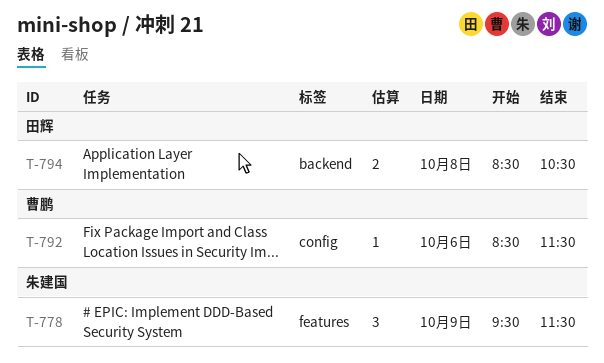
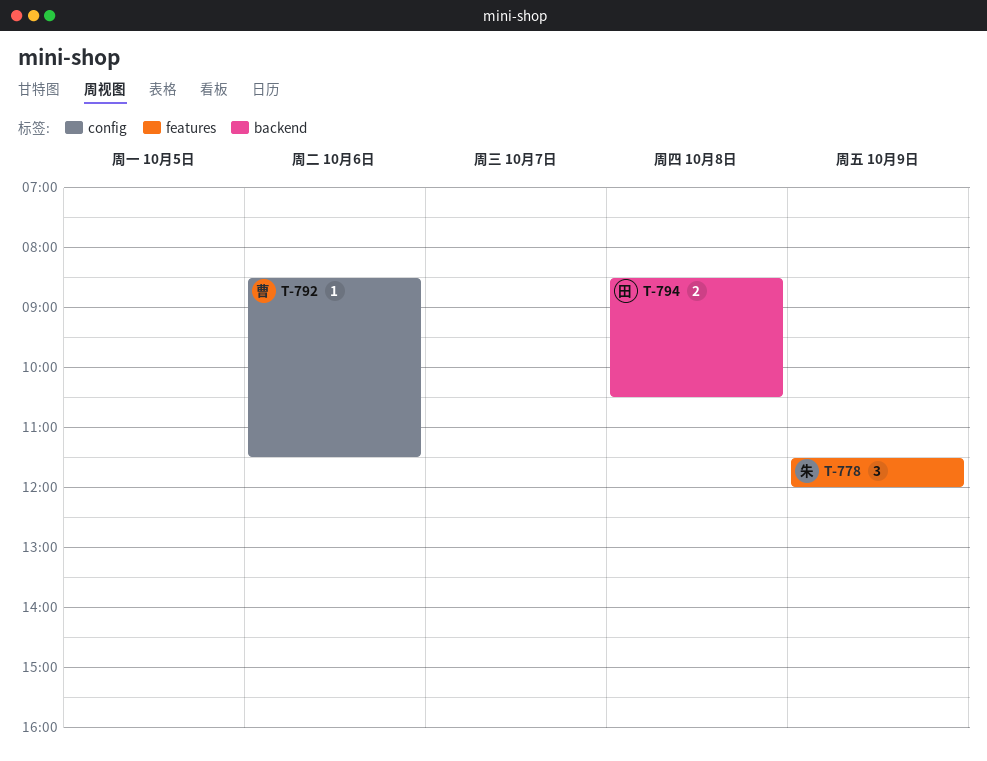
T-778, begins: 09:30 -> 11:30
T-778, ends: 11:30 -> 12:00

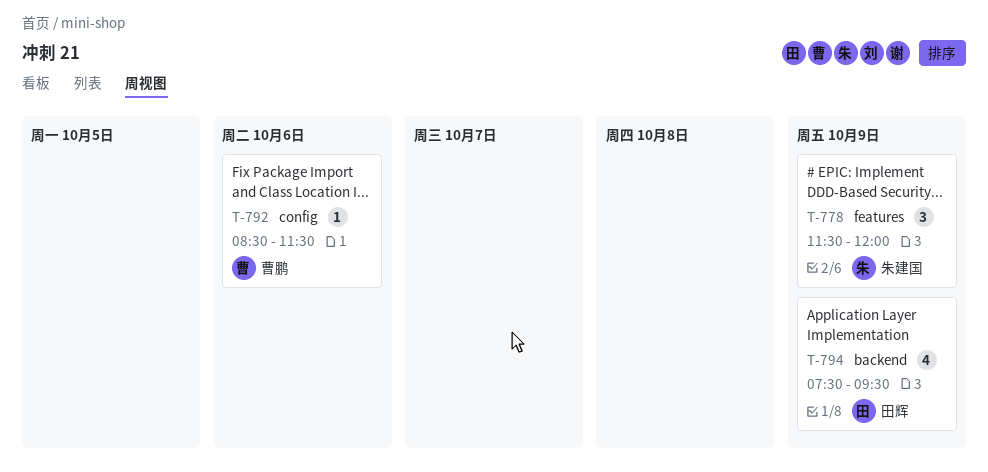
T-794, estimate: 2 -> 4
T-794, day: Oct 8 -> Oct 9
T-794, begins: 08:30 -> 07:30
T-794, ends: 10:30 -> 09:30

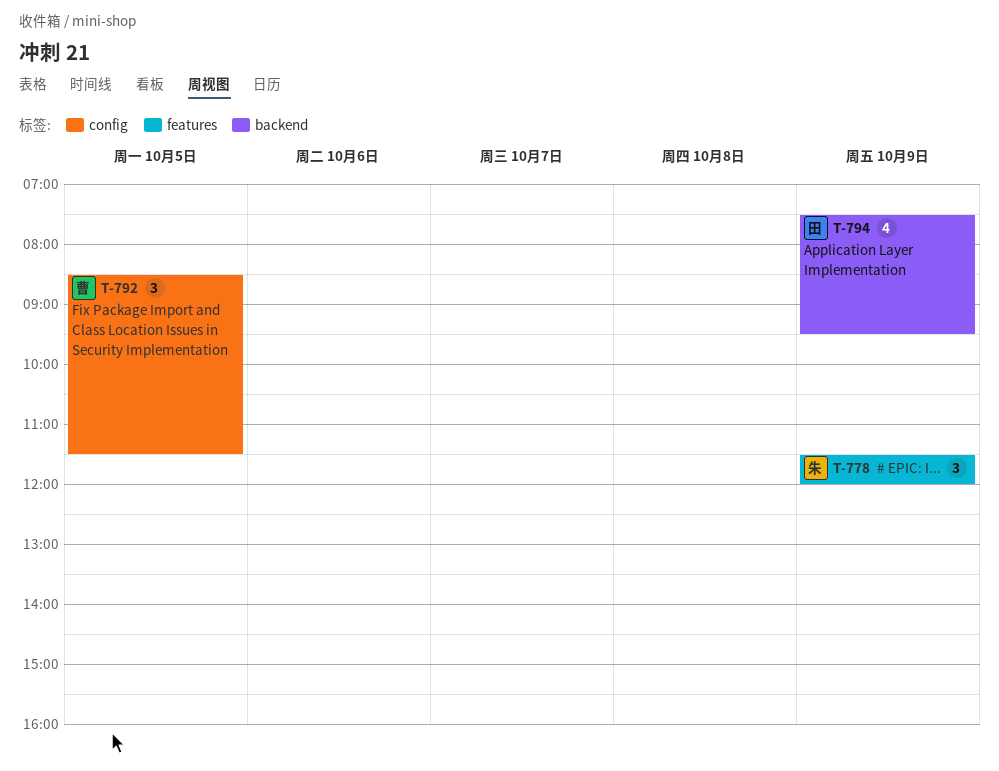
T-792, estimate: 1 -> 3
T-792, day: Oct 6 -> Oct 5

